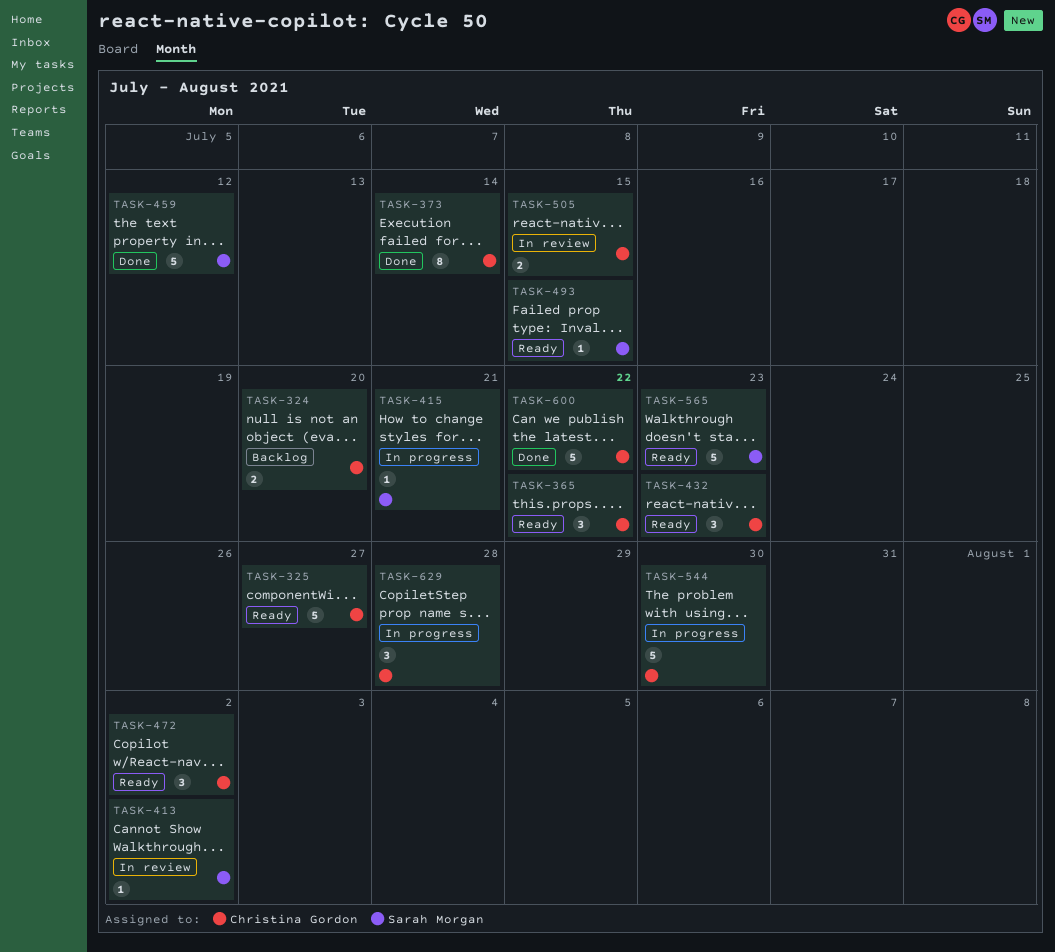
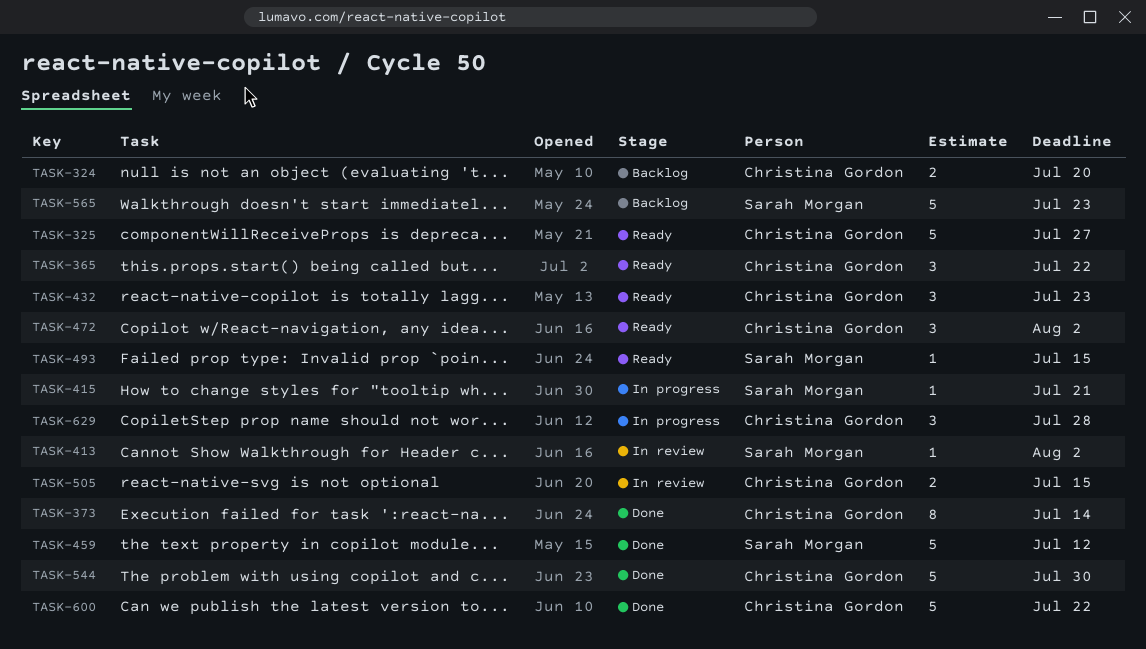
TASK-544, status: In progress -> Done
TASK-565, status: Ready -> Backlog

